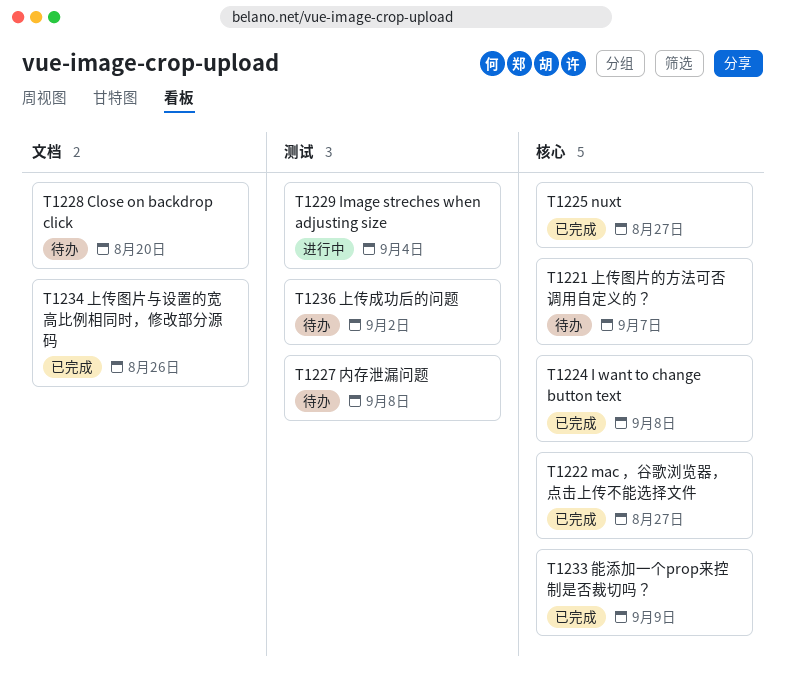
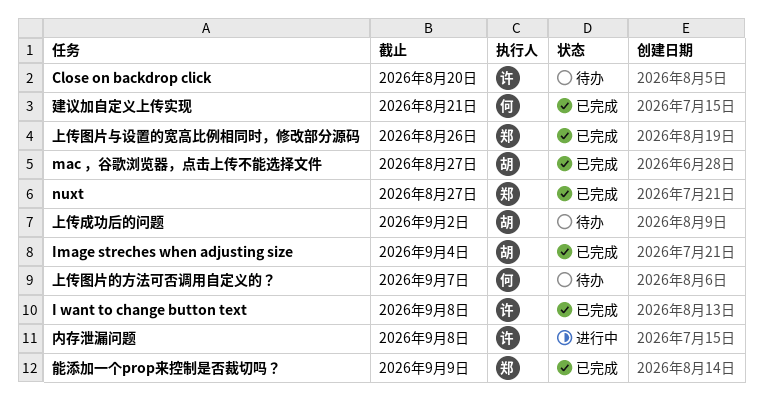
Image streches when adjusting size, status: 进行中 -> 已完成
内存泄漏问题, status: 待办 -> 进行中
建议加自定义上传实现: none -> present

